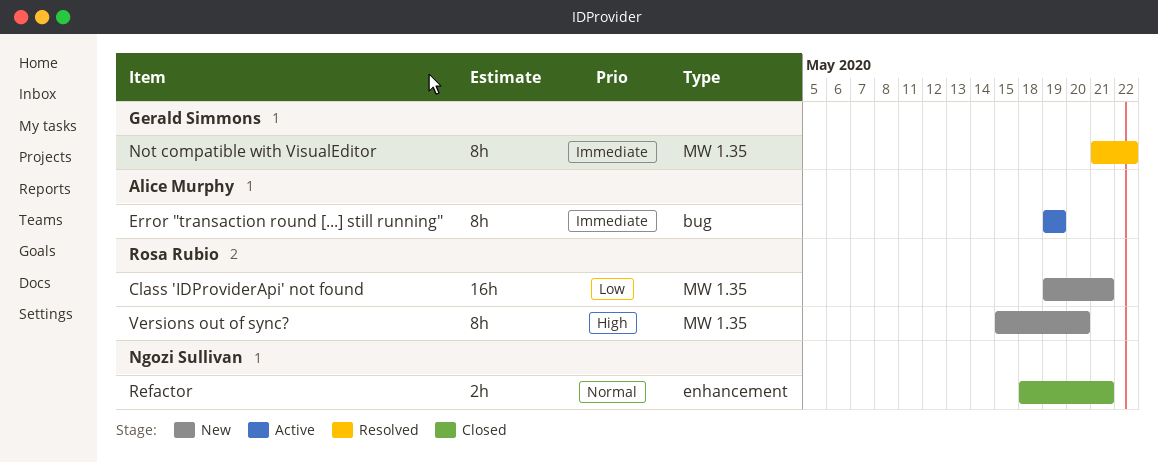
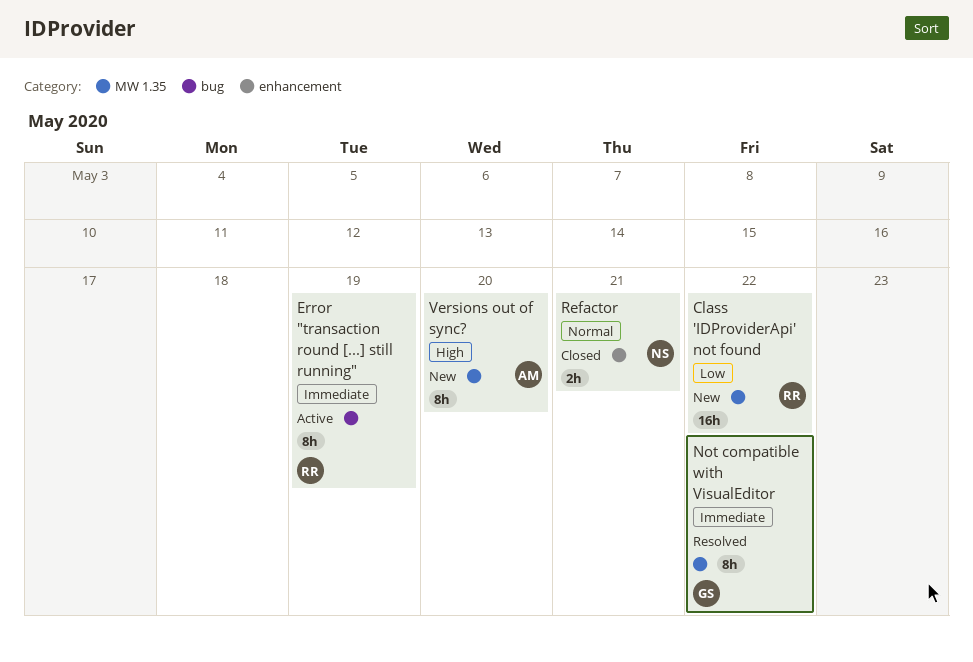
Class 'IDProviderApi' not found, due: May 21 -> May 22
Error "transaction round [...] still running", owner: Alice Murphy -> Rosa Rubio
Versions out of sync?, owner: Rosa Rubio -> Alice Murphy

